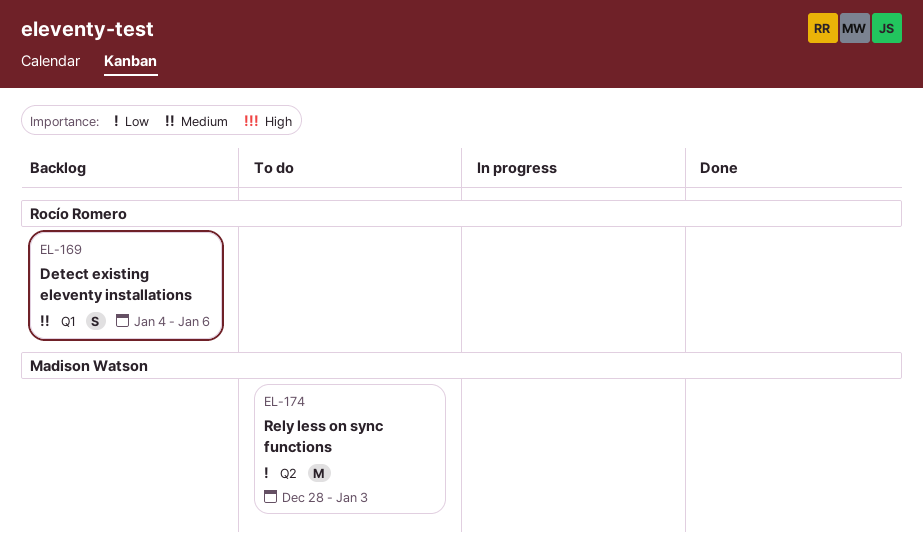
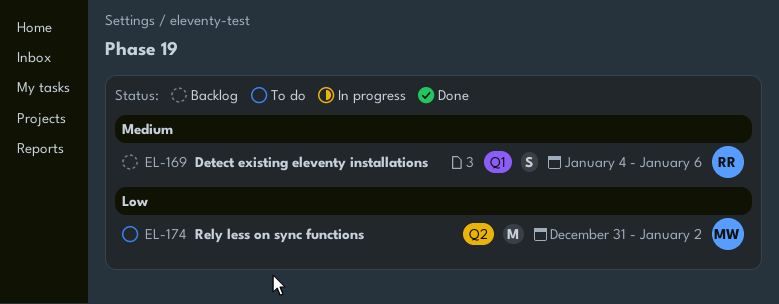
EL-174, start: Dec 28 -> Dec 31
EL-174, due: Jan 3 -> Jan 2

